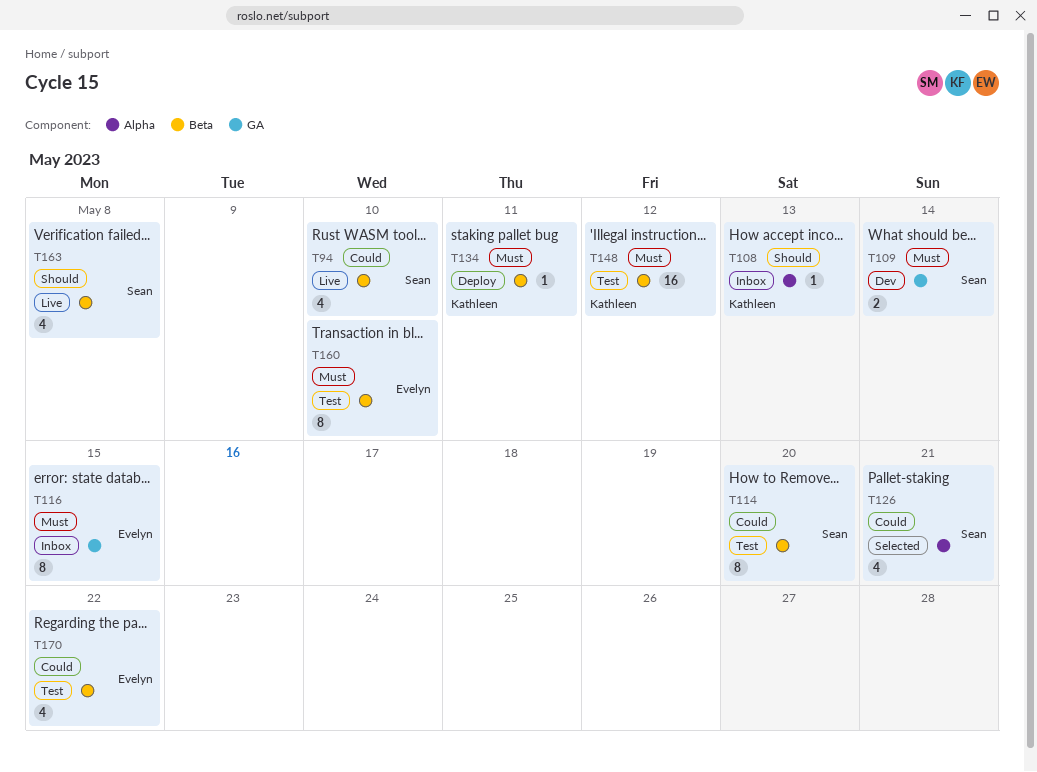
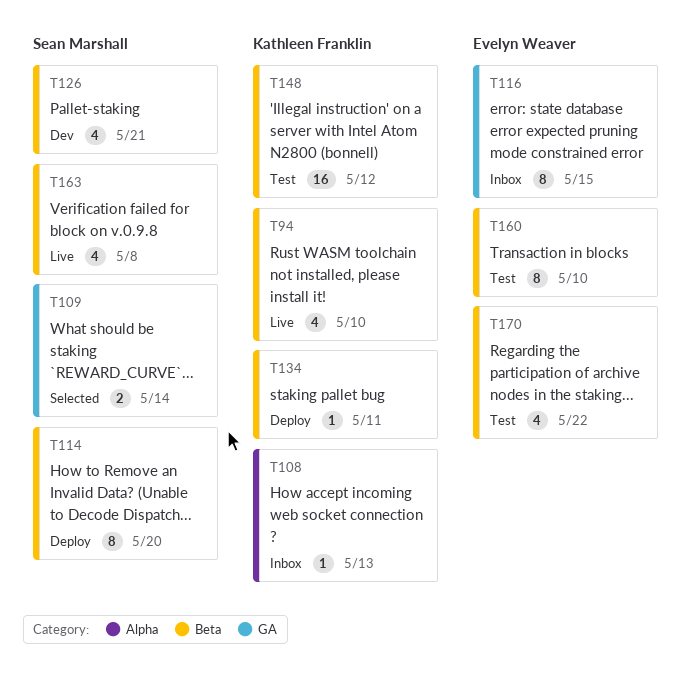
T94, owner: Sean Marshall -> Kathleen Franklin
T109, status: Dev -> Selected
T114, status: Test -> Deploy
T126, status: Selected -> Dev
T126, label: Alpha -> Beta

